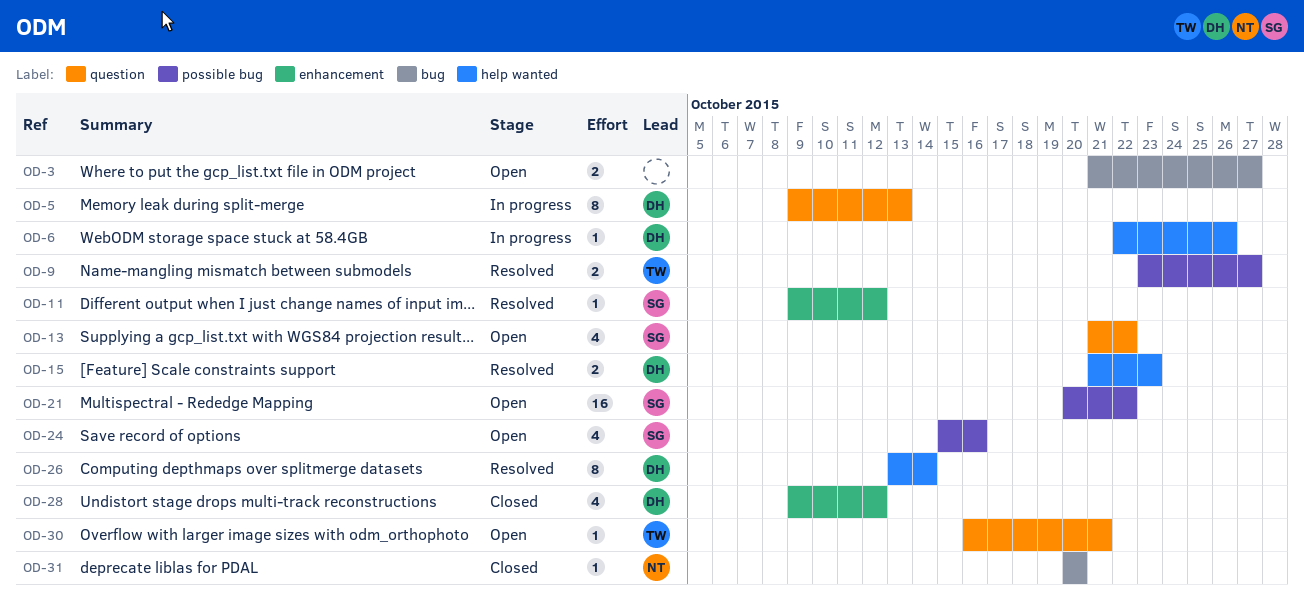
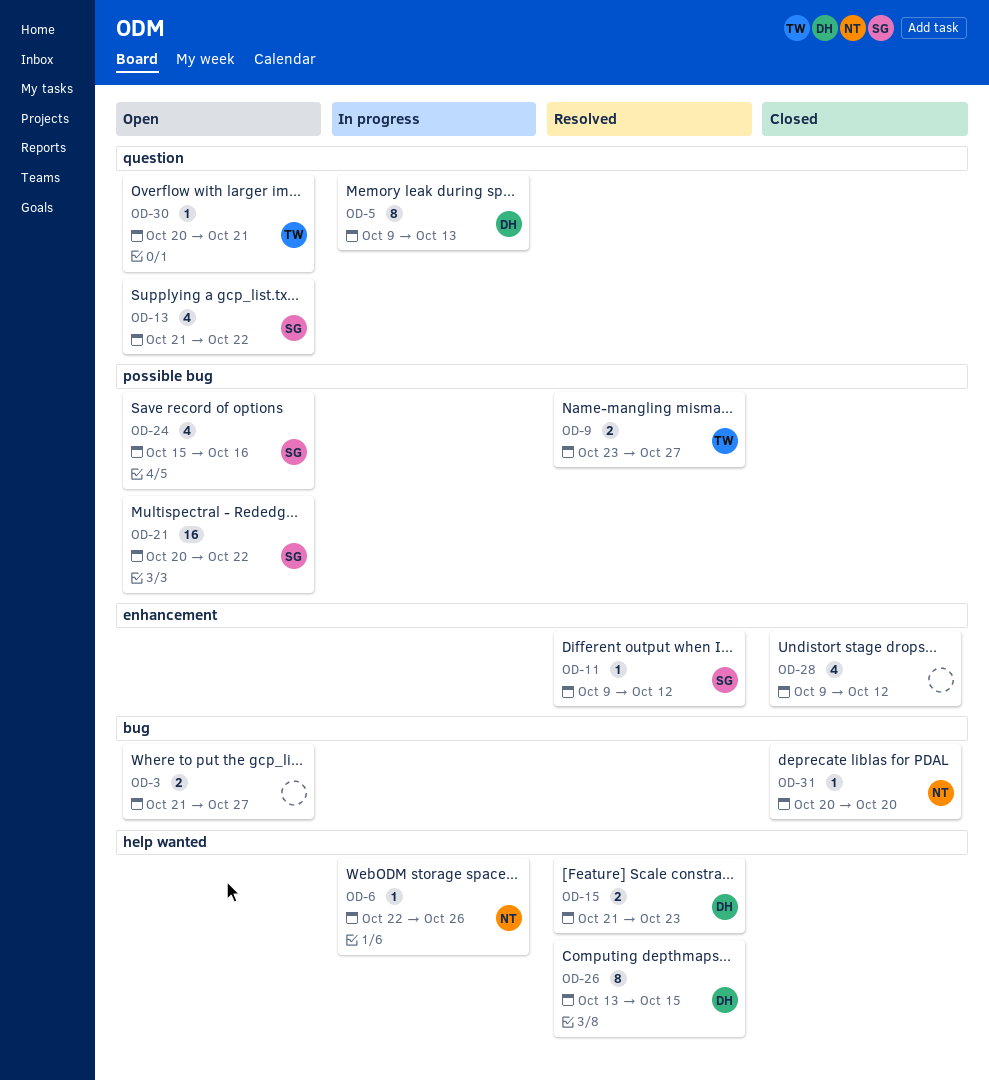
OD-6, owner: DH -> NT
OD-26, due: Oct 14 -> Oct 15
OD-28, owner: DH -> none
OD-30, start: Oct 16 -> Oct 20

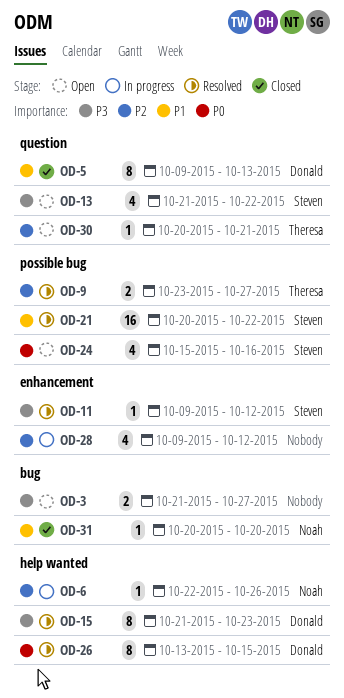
OD-5, status: In progress -> Closed
OD-15, estimate: 2 -> 8
OD-21, status: Open -> Resolved
OD-28, status: Closed -> In progress

